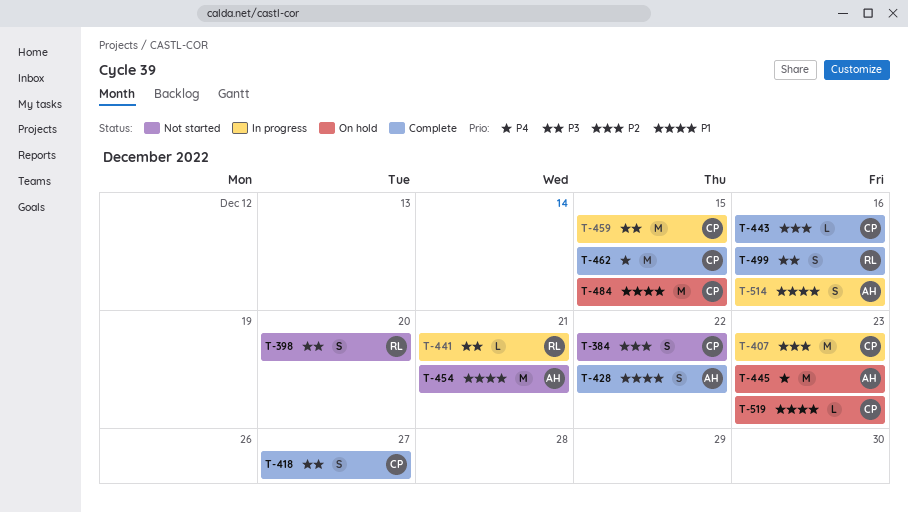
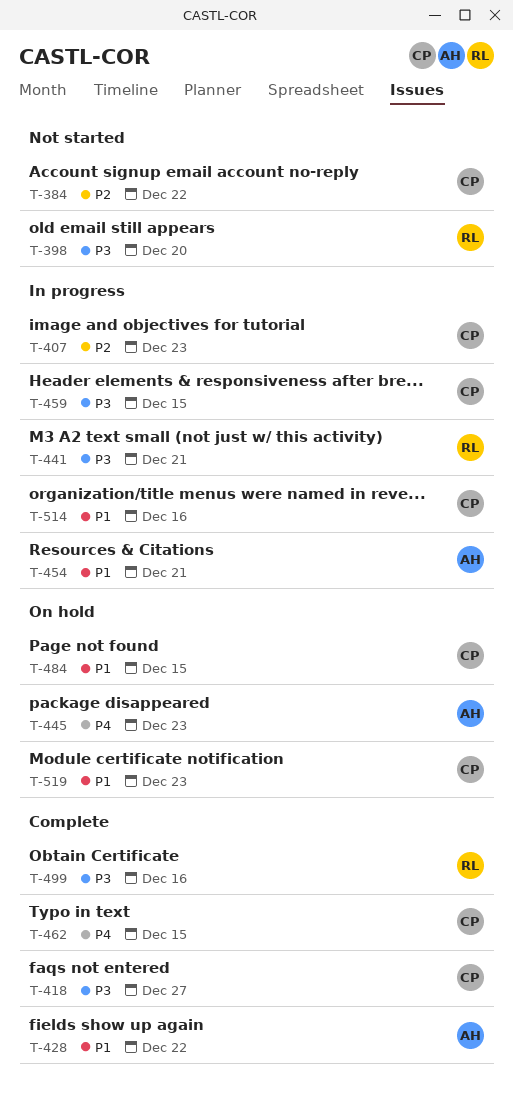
T-443: present -> none
T-454, status: Not started -> In progress
T-514, owner: AH -> CP

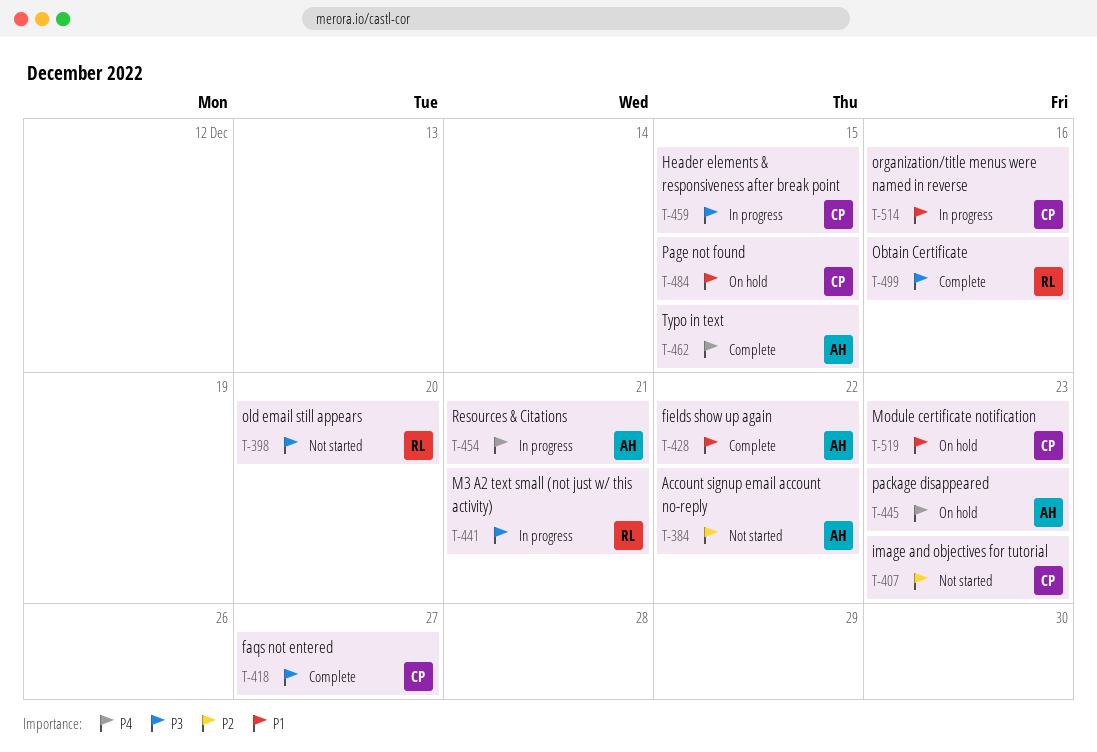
T-384, owner: CP -> AH
T-407, status: In progress -> Not started
T-454, priority: P1 -> P4
T-462, owner: CP -> AH

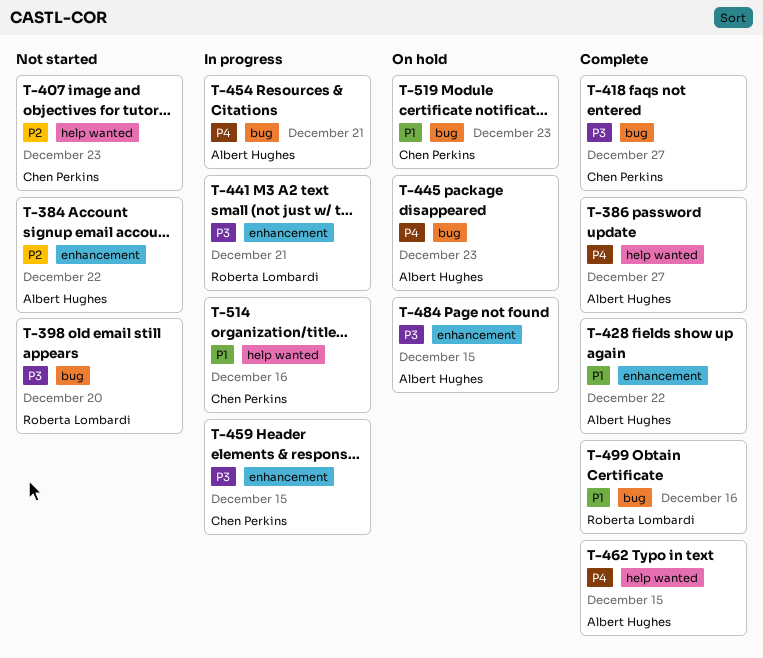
T-386: none -> present
T-484, owner: Chen Perkins -> Albert Hughes
T-484, priority: P1 -> P3
T-499, priority: P3 -> P1

